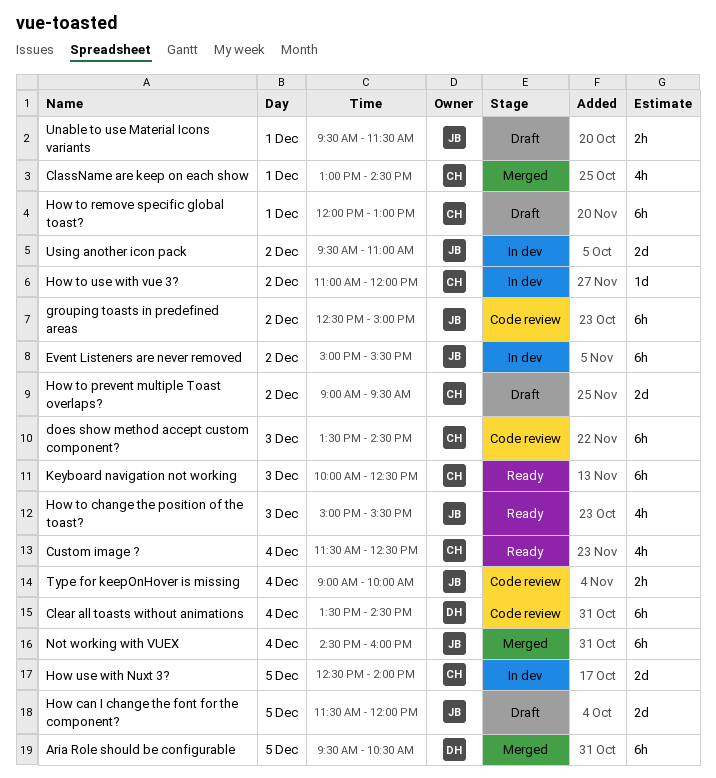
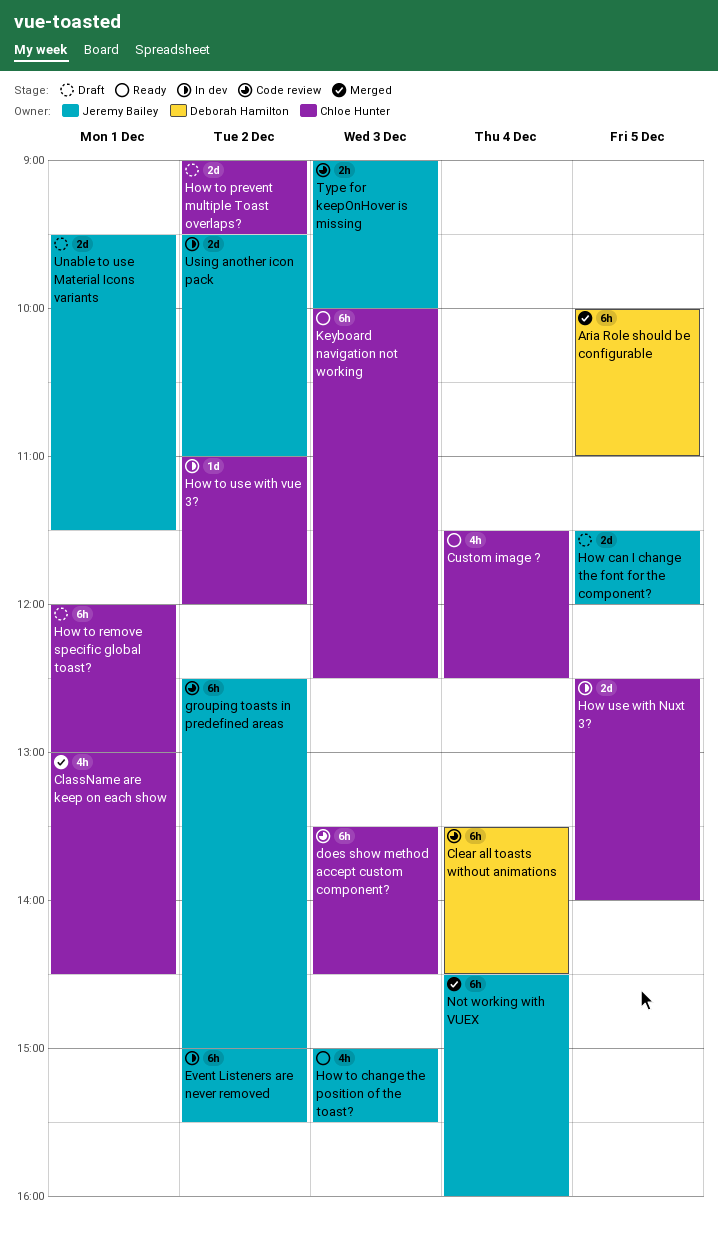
Aria Role should be configurable, begins: 09:30 -> 10:00
Aria Role should be configurable, ends: 10:30 -> 11:00
Type for keepOnHover is missing, day: Dec 4 -> Dec 3
Unable to use Material Icons variants, estimate: 2h -> 2d

